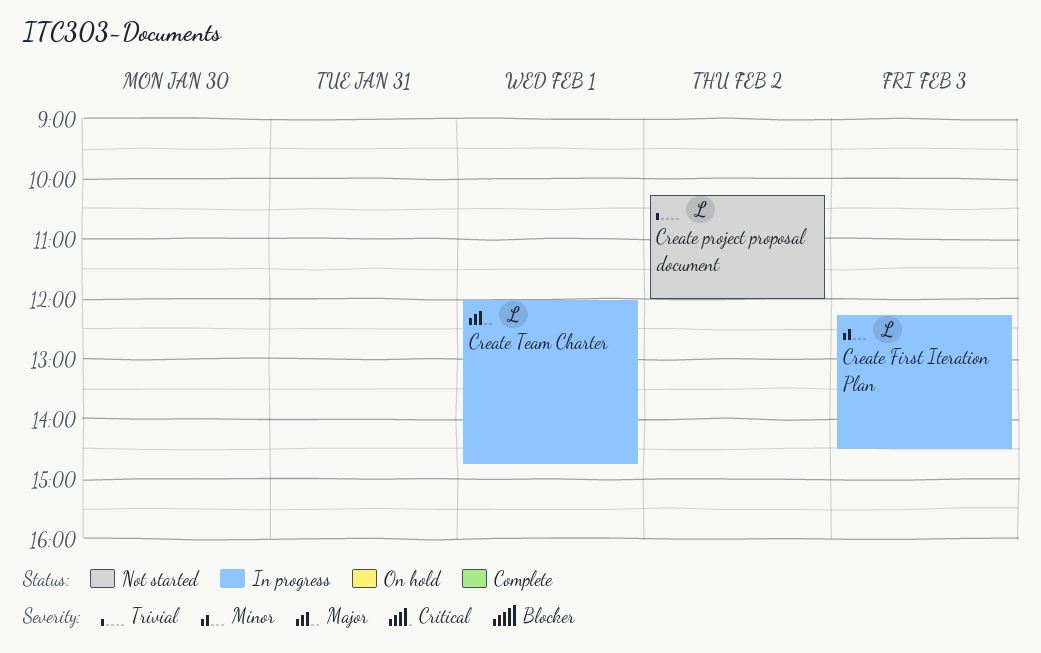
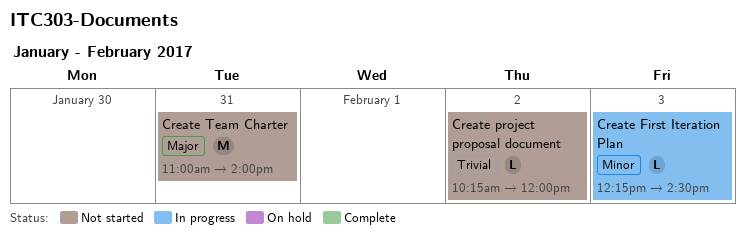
Create Team Charter, status: In progress -> Not started
Create Team Charter, estimate: L -> M
Create Team Charter, day: Feb 1 -> Jan 31
Create Team Charter, begins: 12:00 -> 11:00
Create Team Charter, ends: 14:45 -> 14:00

